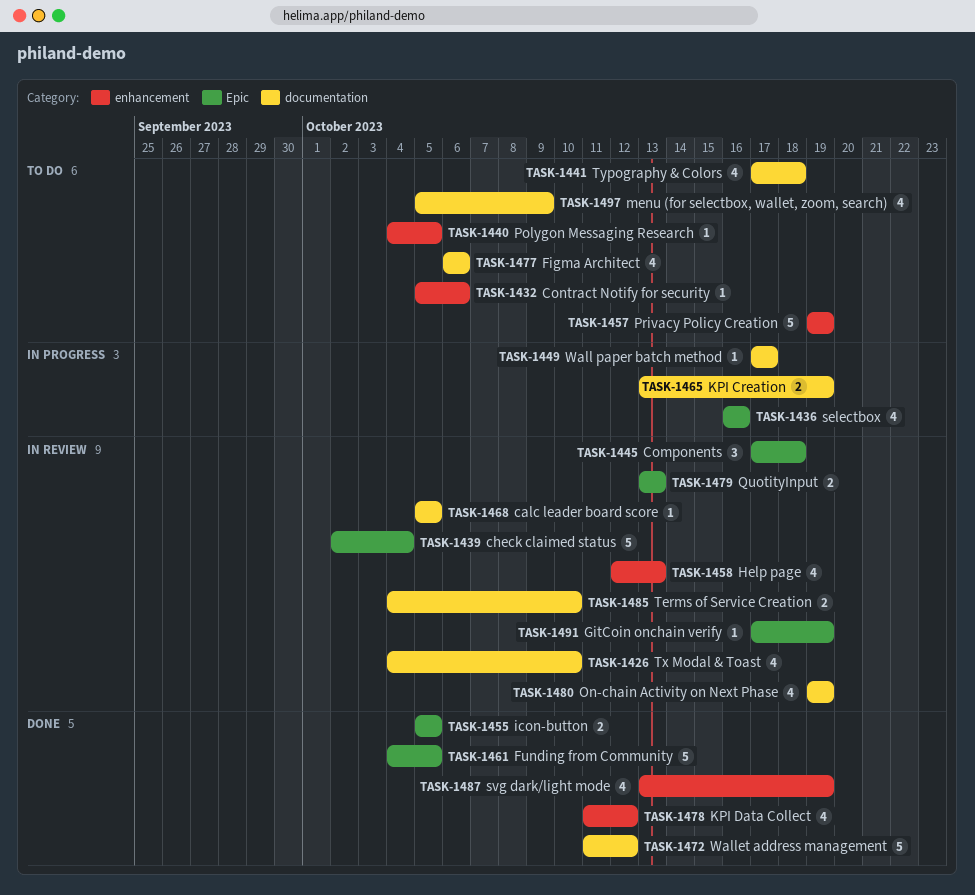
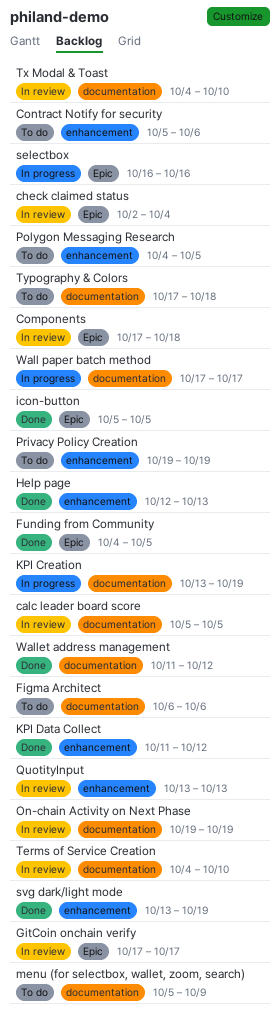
GitCoin onchain verify, due: Oct 19 -> Oct 17
Help page, status: In review -> Done
QuotityInput, label: Epic -> enhancement

